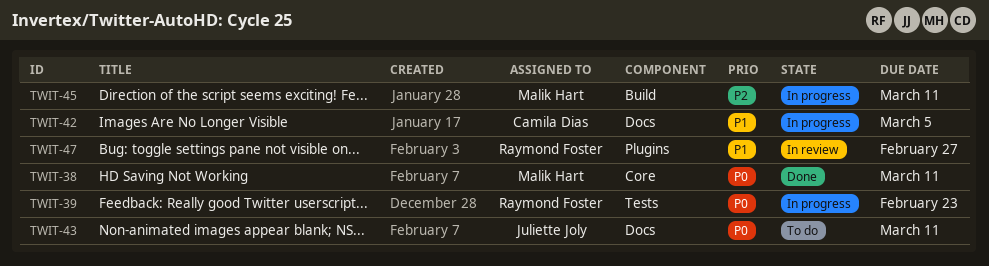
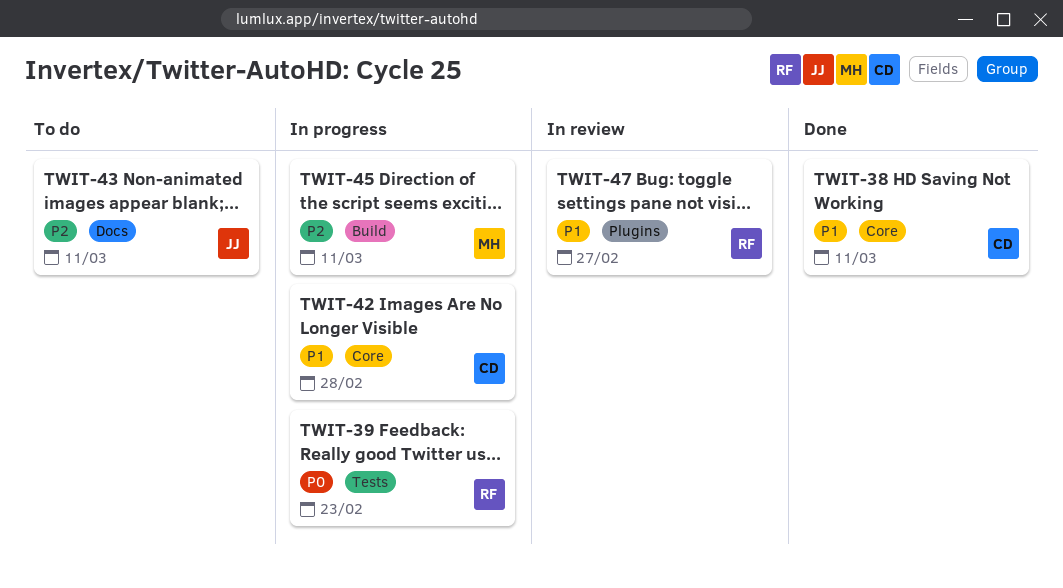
TWIT-38, owner: Malik Hart -> Camila Dias
TWIT-38, priority: P0 -> P1
TWIT-42, label: Docs -> Core
TWIT-42, due: Mar 5 -> Feb 28
TWIT-43, priority: P0 -> P2

